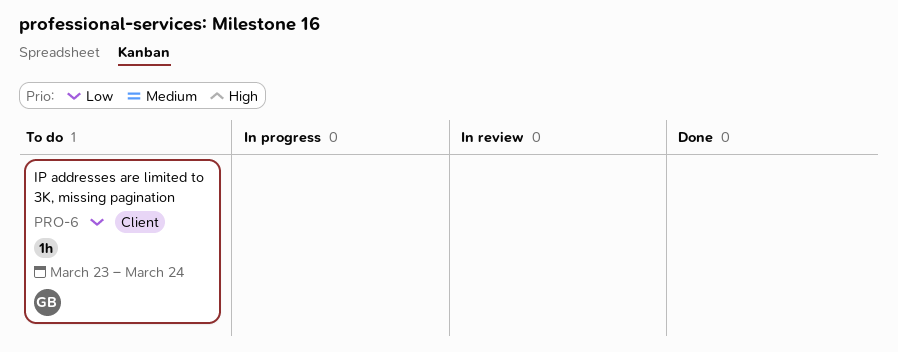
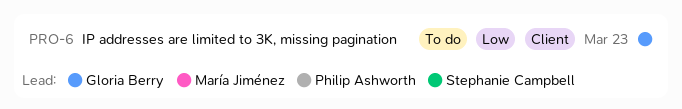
PRO-6, due: Mar 24 -> Mar 23

